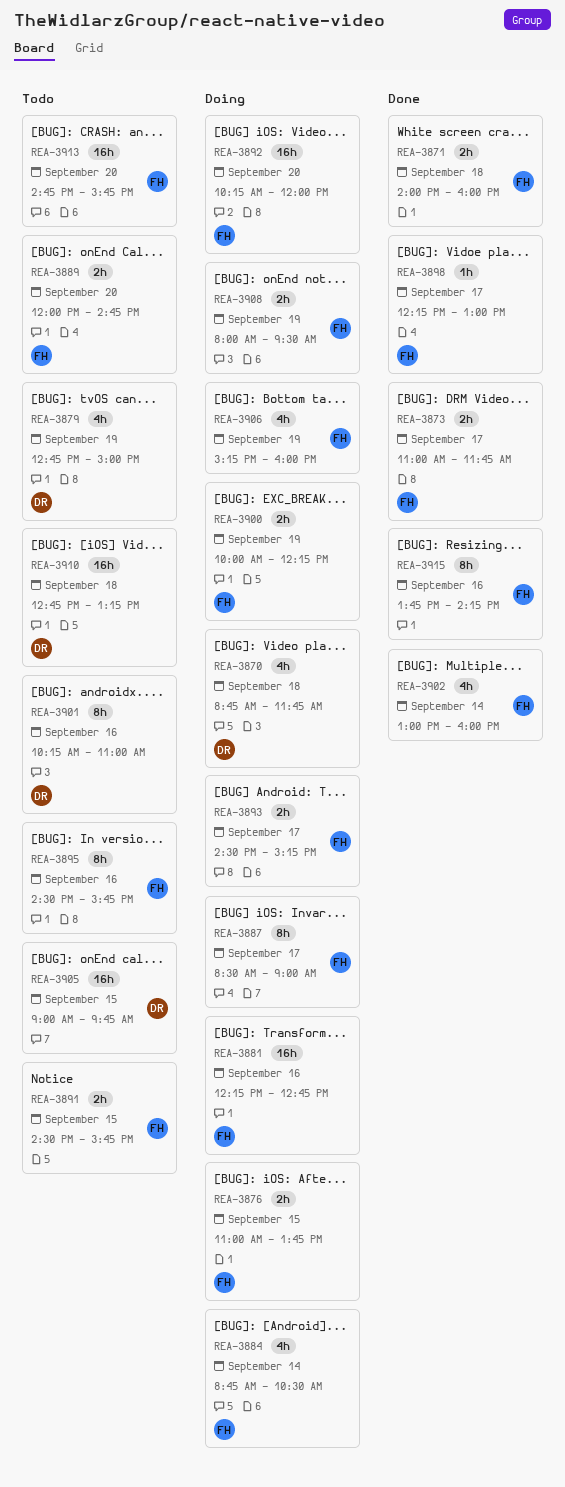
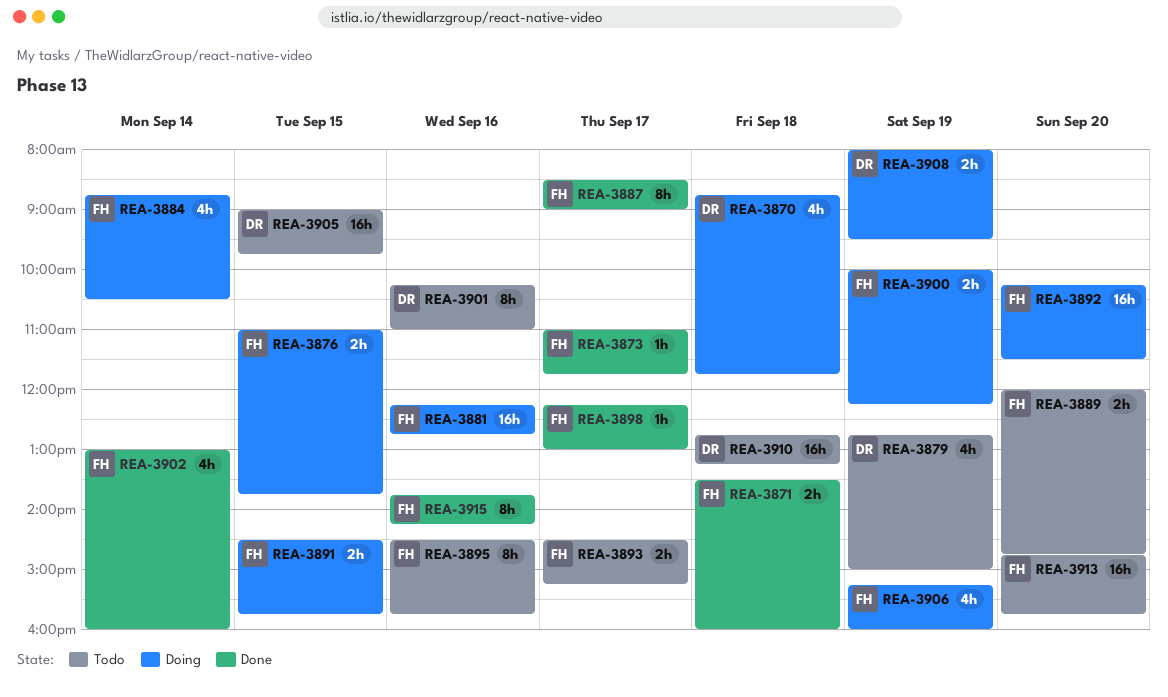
REA-3871, begins: 14:00 -> 13:30
REA-3873, estimate: 2h -> 1h
REA-3887, status: Doing -> Done
REA-3891, status: Todo -> Doing
REA-3892, ends: 12:00 -> 11:30
REA-3893, status: Doing -> Todo
REA-3908, owner: FH -> DR

